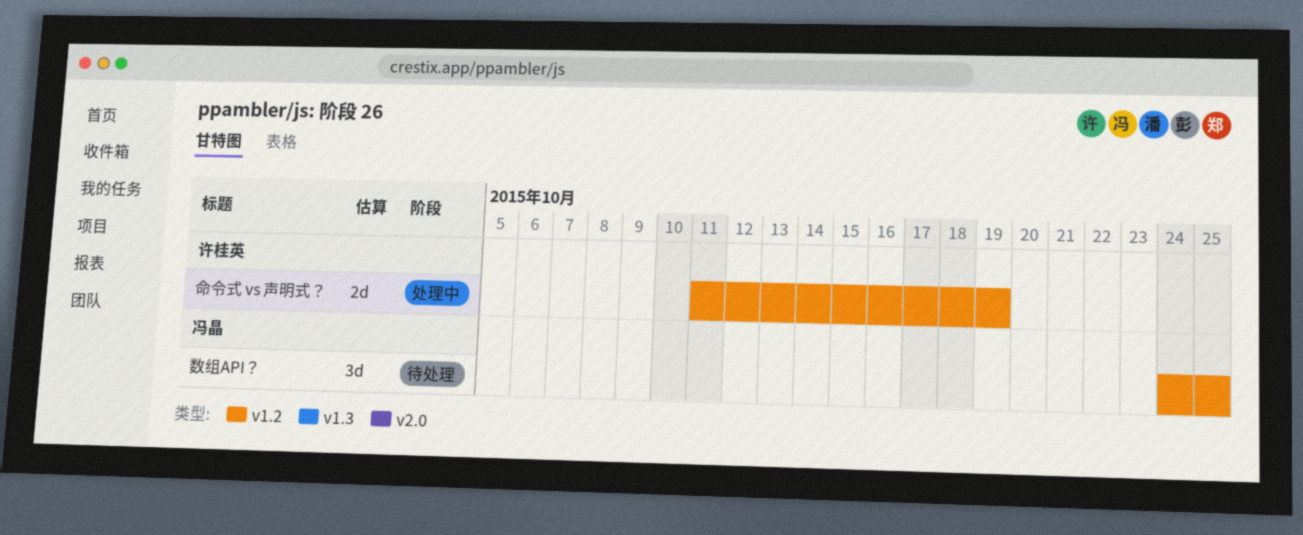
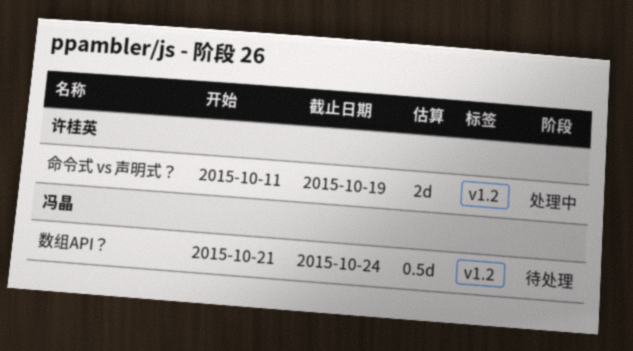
数组API？, estimate: 3d -> 0.5d
数组API？, start: Oct 24 -> Oct 21
数组API？, due: Oct 25 -> Oct 24

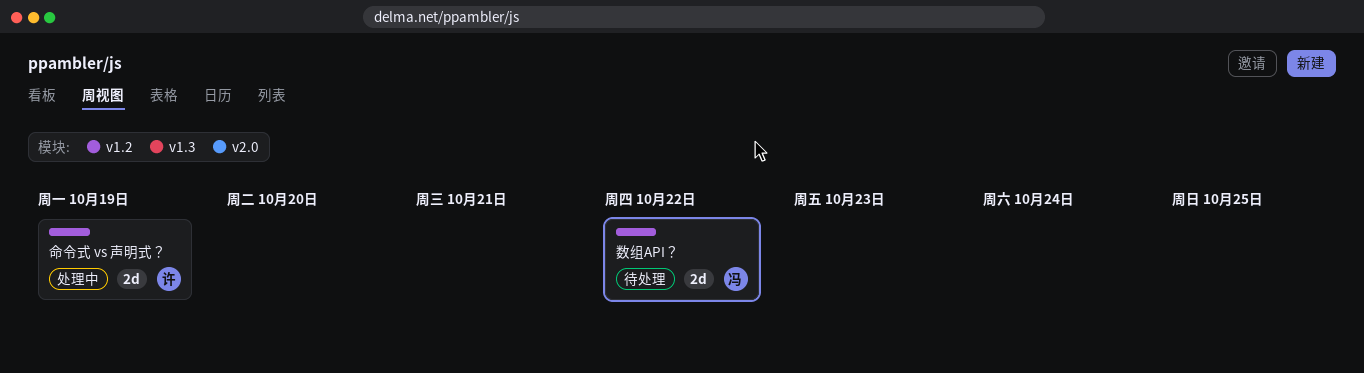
数组API？, estimate: 0.5d -> 2d
数组API？, due: Oct 24 -> Oct 22

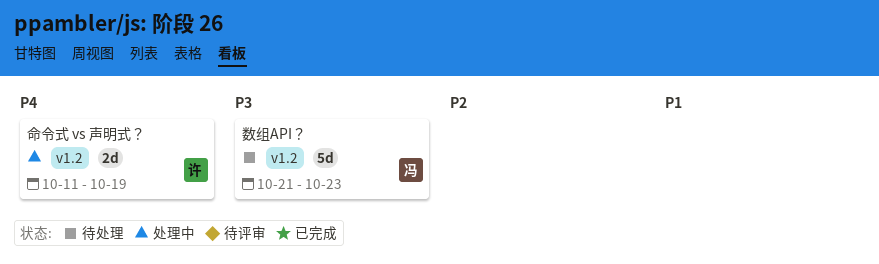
数组API？, estimate: 2d -> 5d
数组API？, due: Oct 22 -> Oct 23

